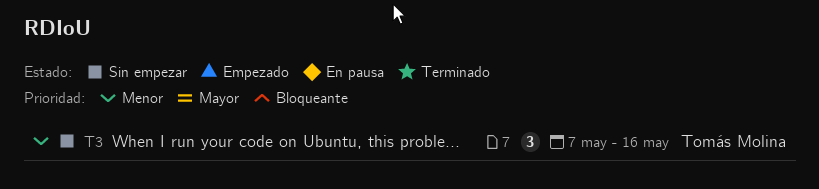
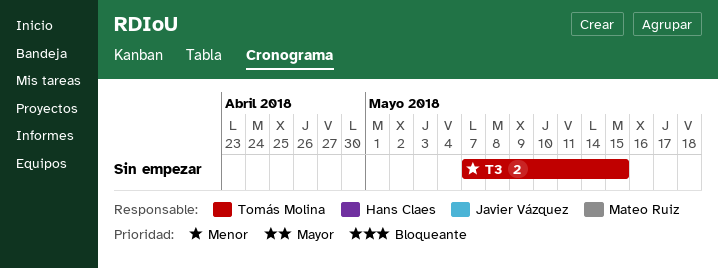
T3, estimate: 3 -> 2
T3, due: May 16 -> May 15

